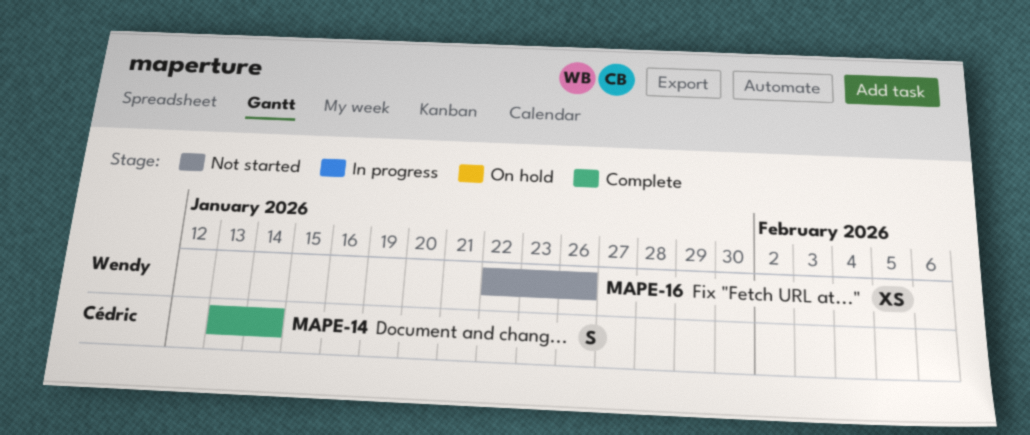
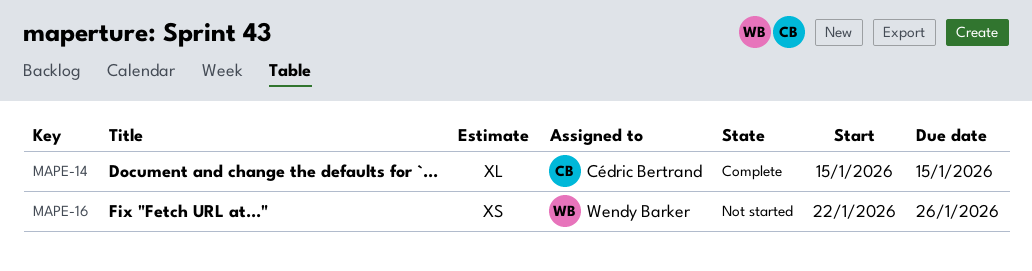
MAPE-14, estimate: S -> XL
MAPE-14, start: Jan 13 -> Jan 15
MAPE-14, due: Jan 14 -> Jan 15

